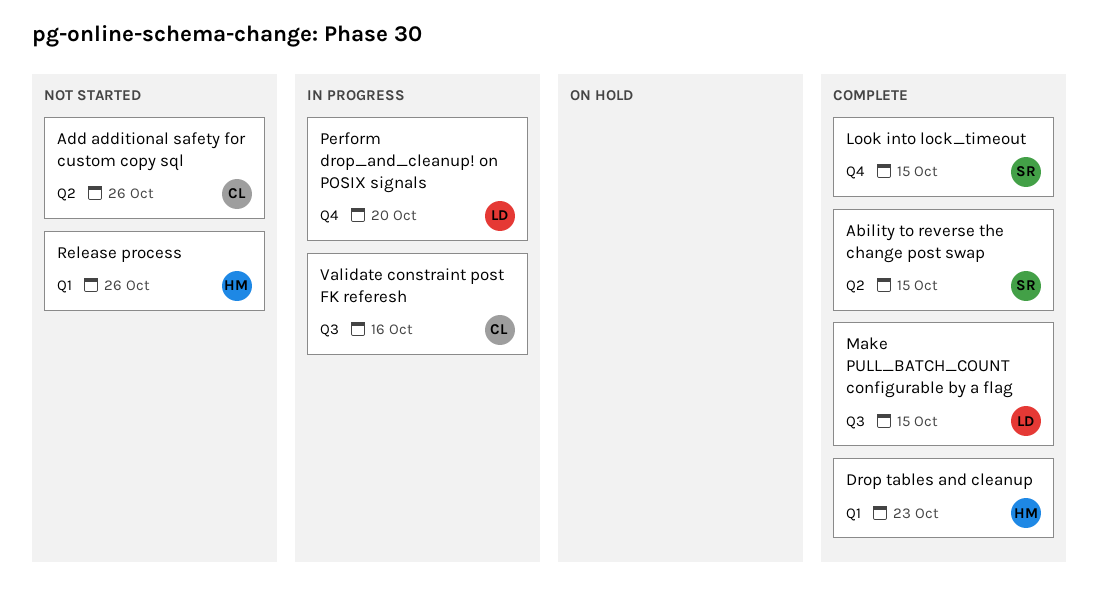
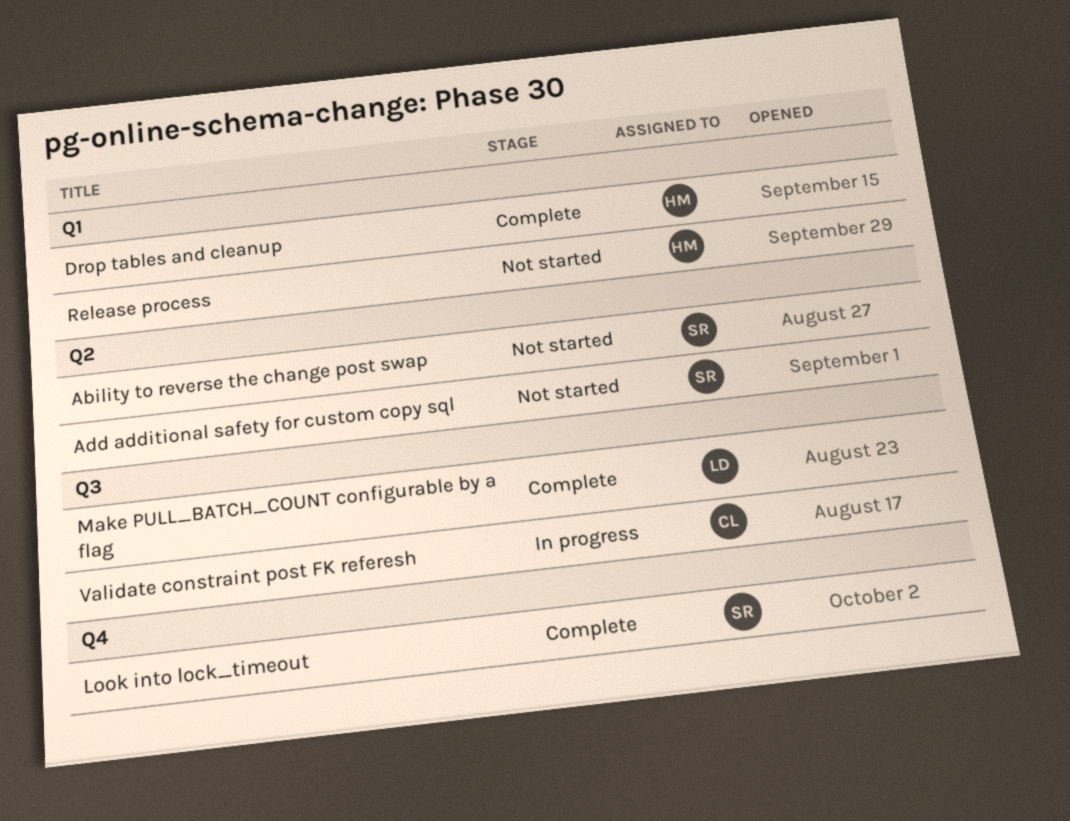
Ability to reverse the change post swap, status: Complete -> Not started
Add additional safety for custom copy sql, owner: CL -> SR
Perform drop_and_cleanup! on POSIX signals: present -> none

